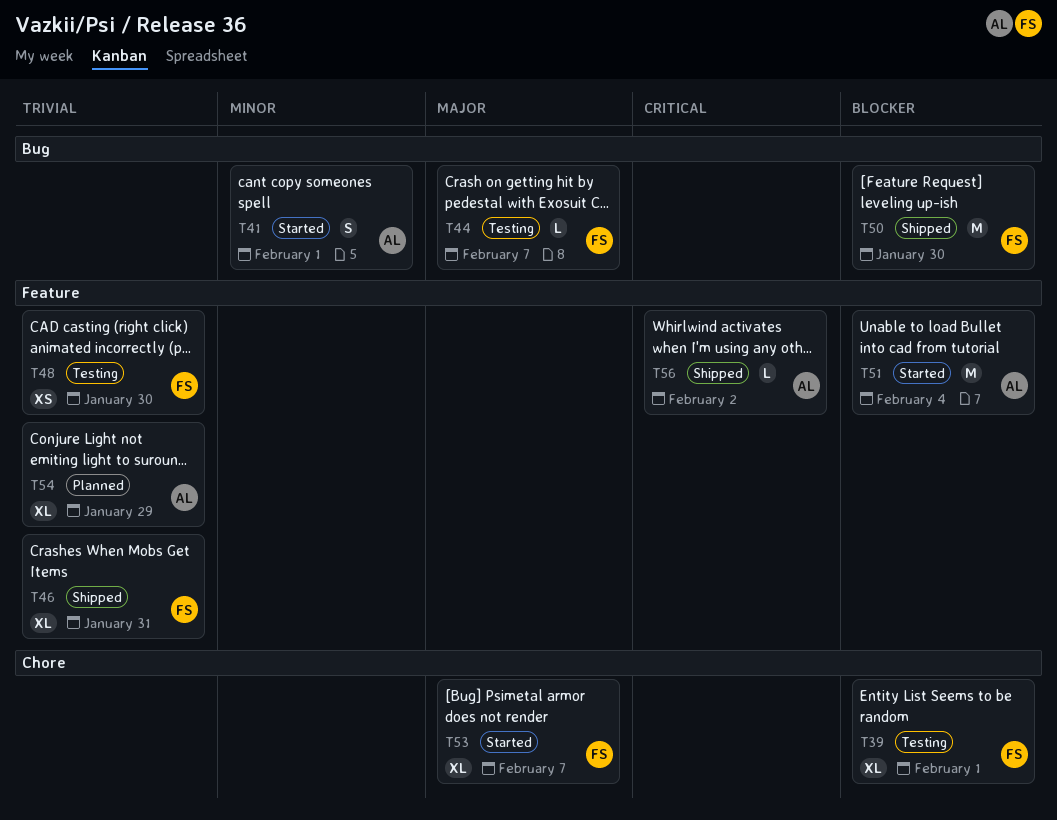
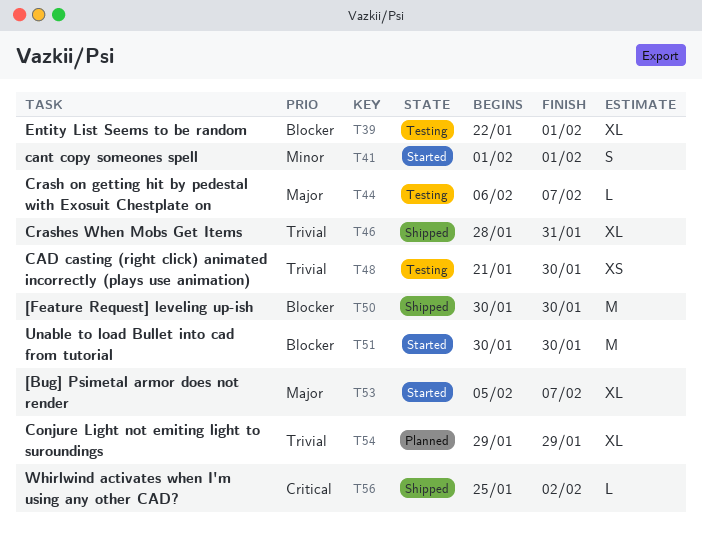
T51, due: Feb 4 -> Jan 30

